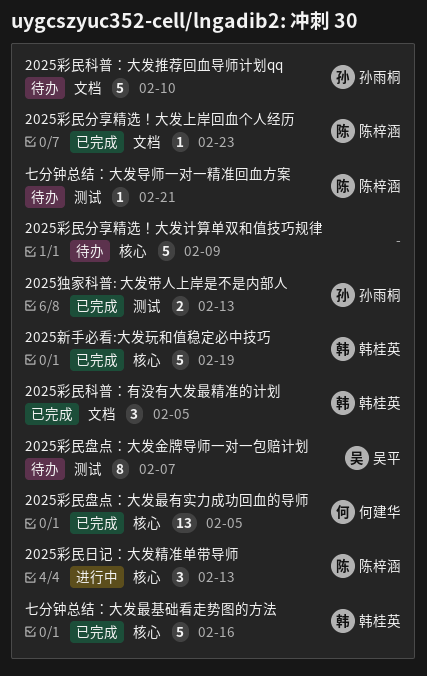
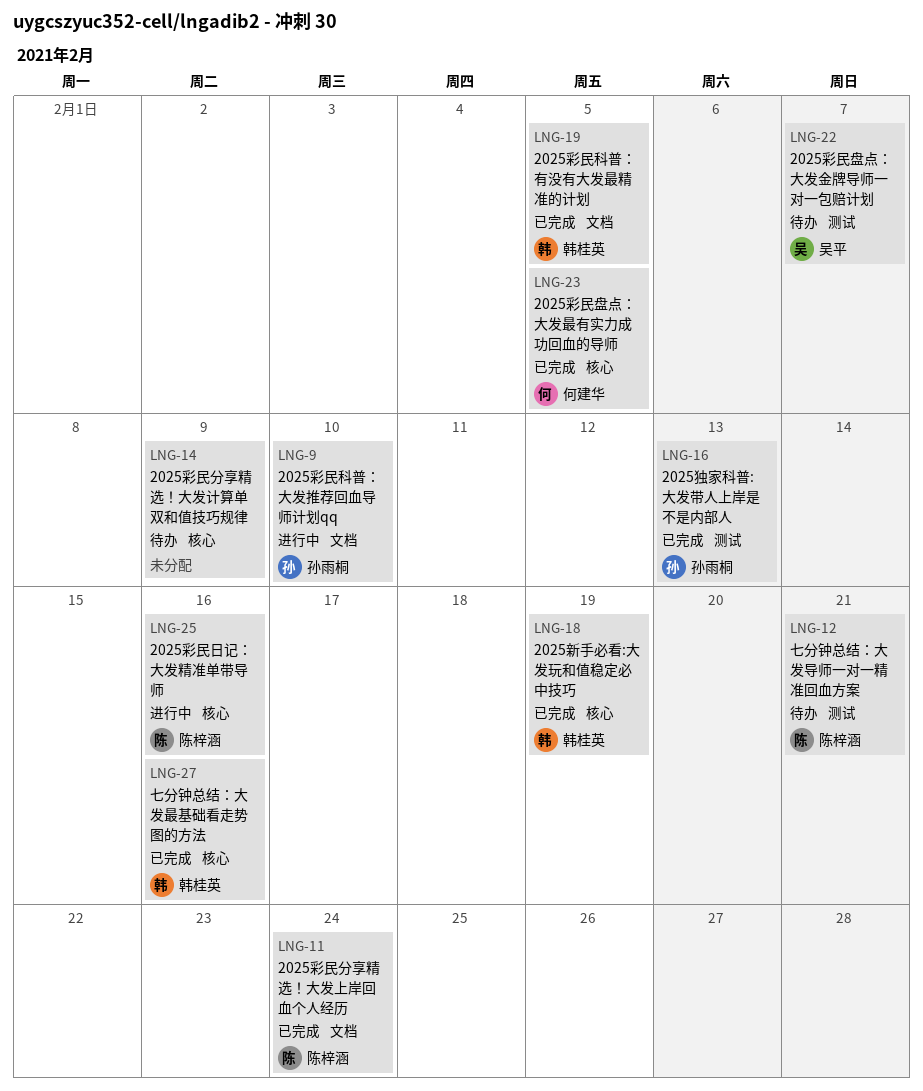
2025彩民分享精选！大发上岸回血个人经历, due: Feb 23 -> Feb 24
2025彩民日记：大发精准单带导师, due: Feb 13 -> Feb 16
2025彩民科普：大发推荐回血导师计划qq, status: 待办 -> 进行中

